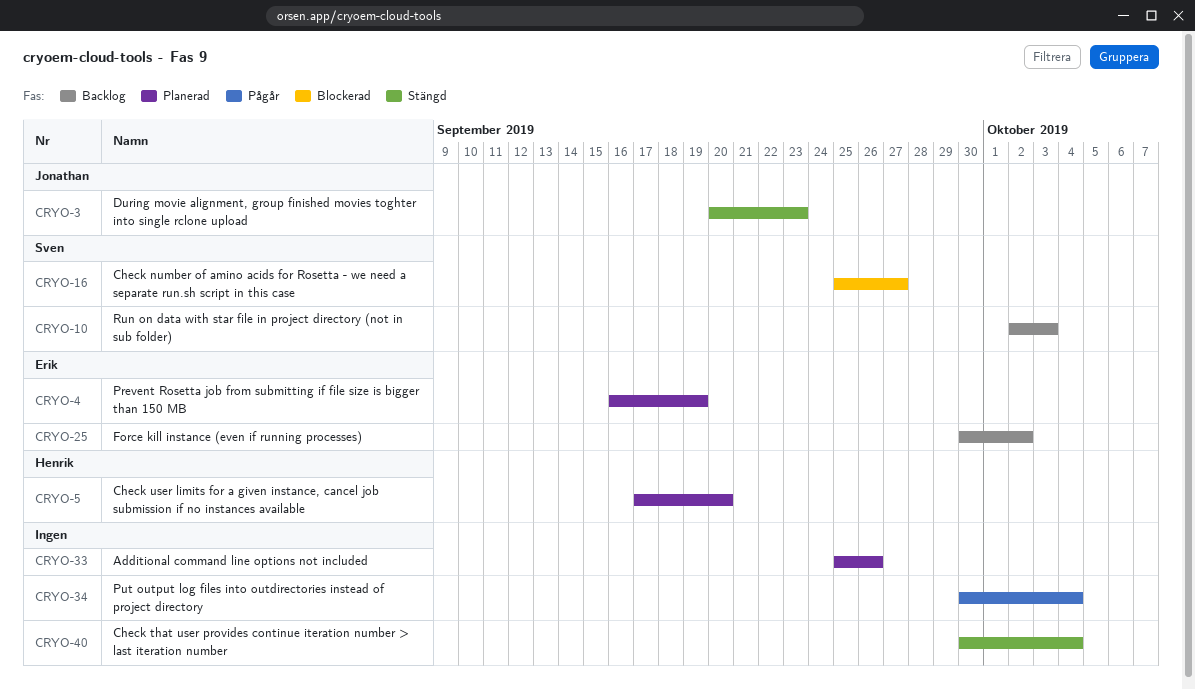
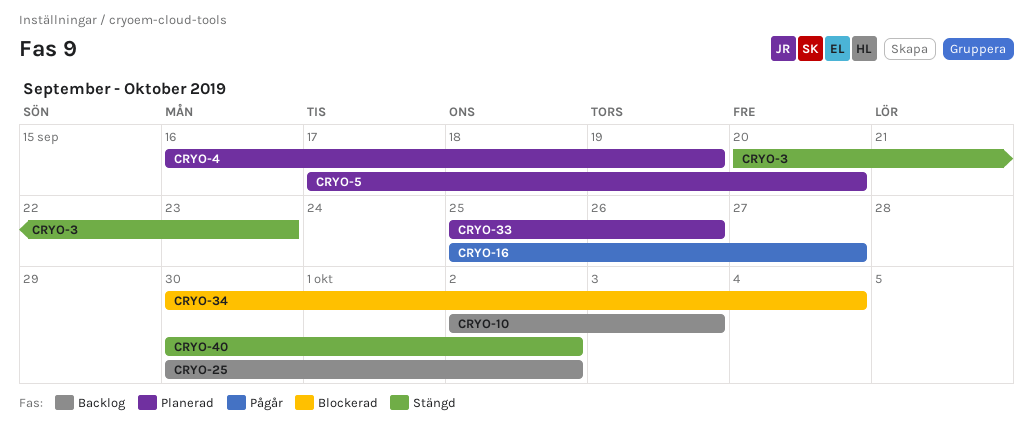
CRYO-16, status: Blockerad -> Pågår
CRYO-34, status: Pågår -> Blockerad
CRYO-40, due: Oct 4 -> Oct 2

